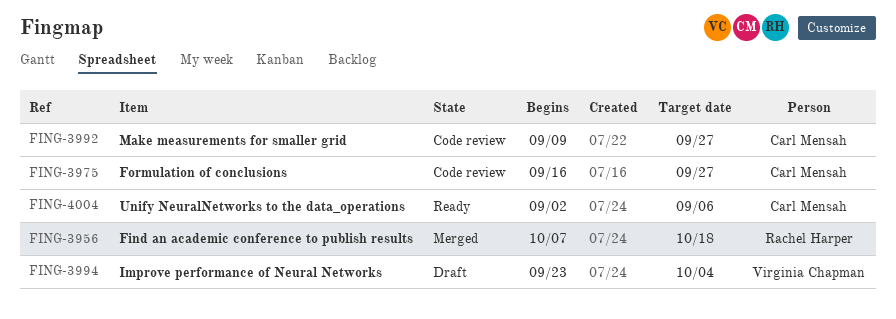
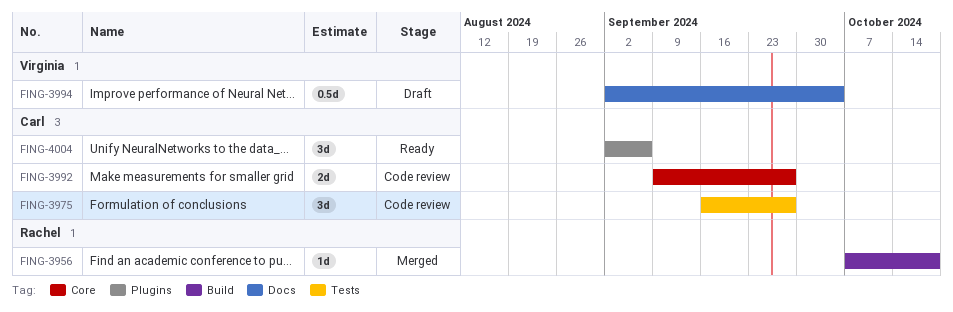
FING-3994, start: Sep 23 -> Sep 2

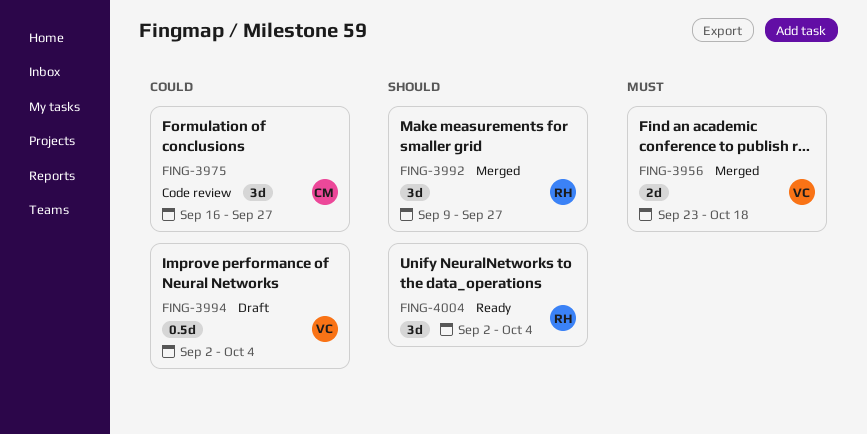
FING-3956, owner: Rachel -> Virginia
FING-3956, estimate: 1d -> 2d
FING-3956, start: Oct 7 -> Sep 23
FING-3992, status: Code review -> Merged
FING-3992, owner: Carl -> Rachel
FING-3992, estimate: 2d -> 3d
FING-4004, owner: Carl -> Rachel
FING-4004, due: Sep 6 -> Oct 4

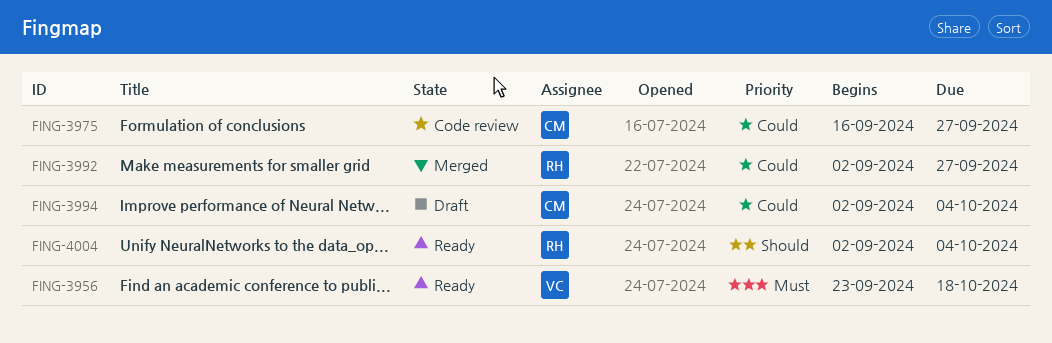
FING-3956, status: Merged -> Ready
FING-3992, priority: Should -> Could
FING-3992, start: Sep 9 -> Sep 2
FING-3994, owner: VC -> CM

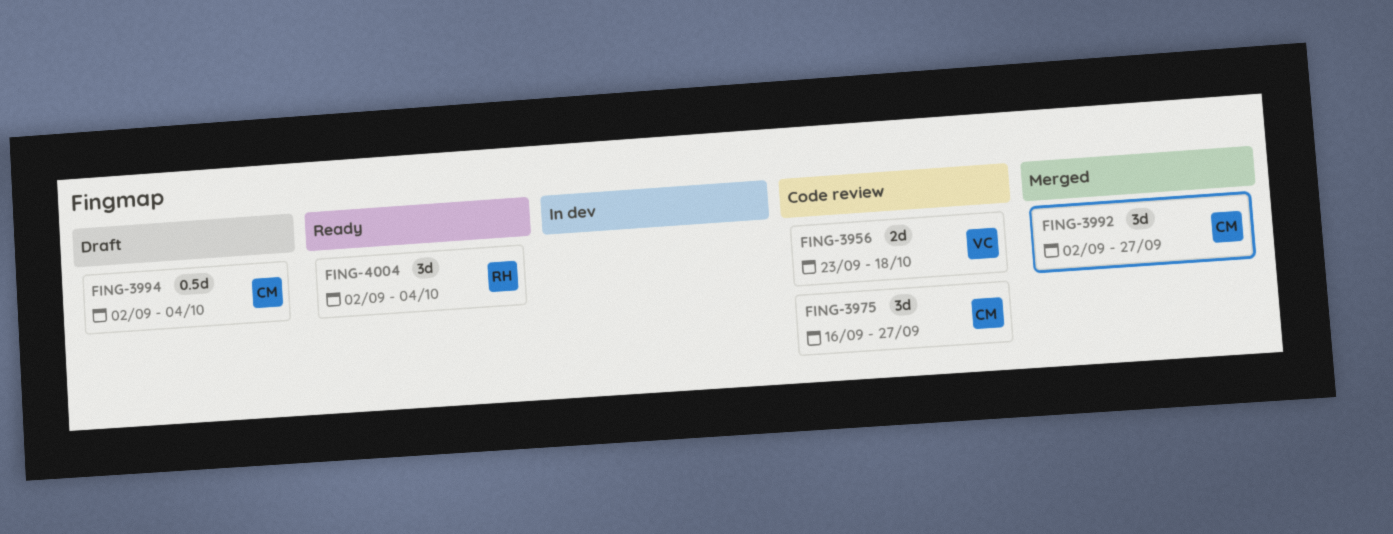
FING-3956, status: Ready -> Code review
FING-3992, owner: RH -> CM

